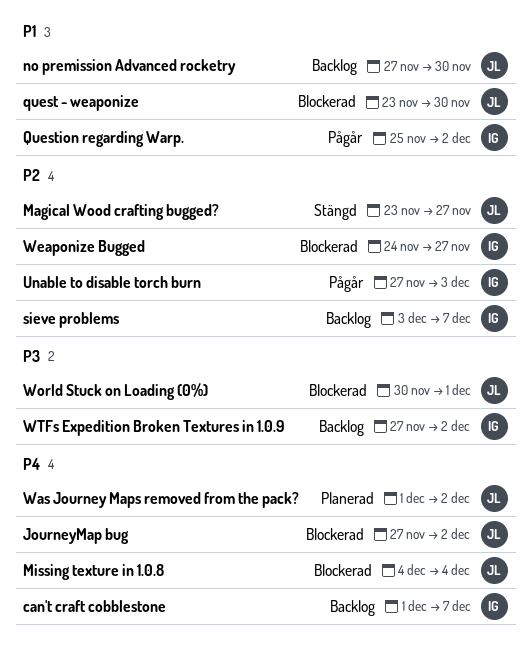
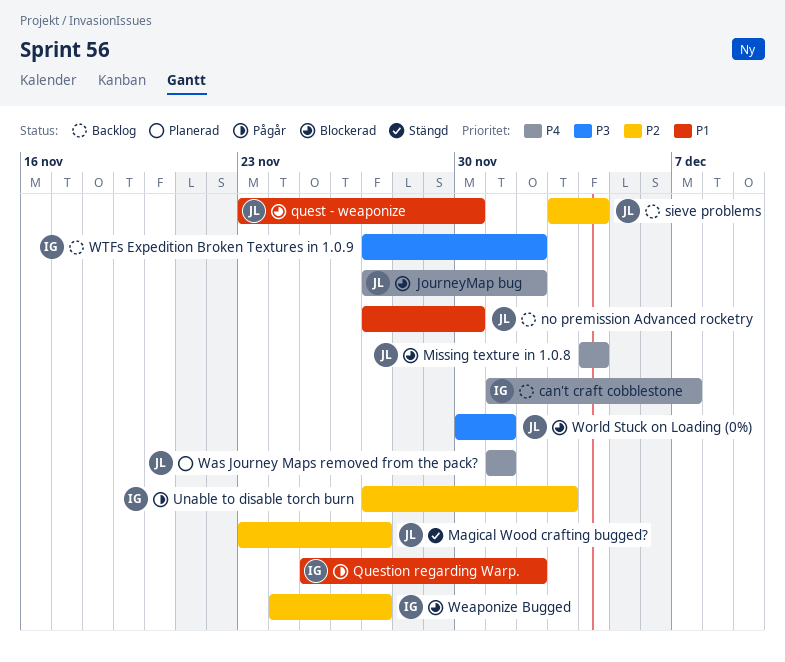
sieve problems, owner: IG -> JL
sieve problems, due: Dec 7 -> Dec 4
Was Journey Maps removed from the pack?, due: Dec 2 -> Dec 1

